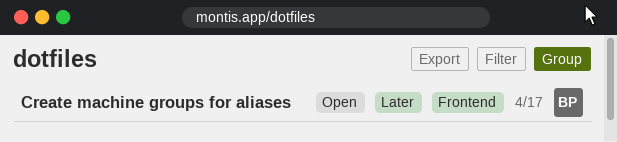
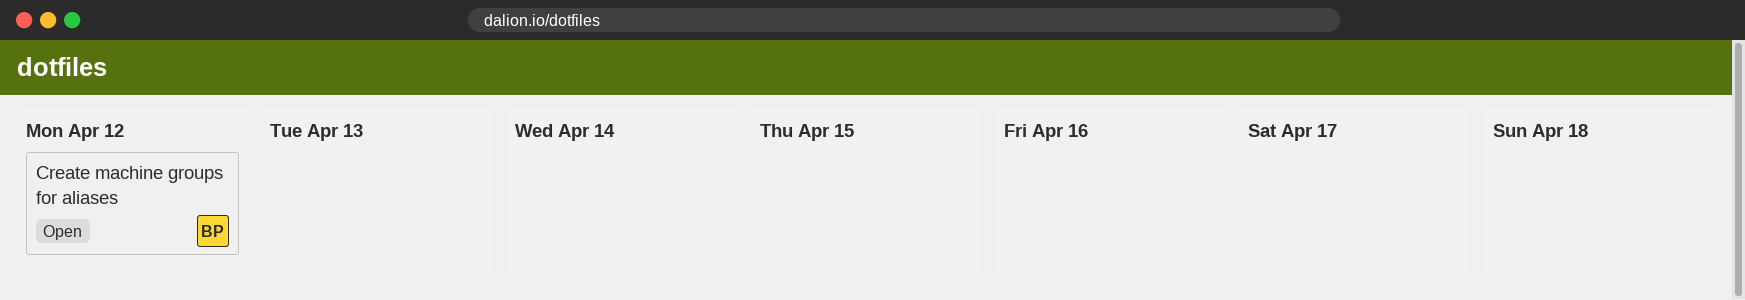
Create machine groups for aliases, due: Apr 17 -> Apr 12

